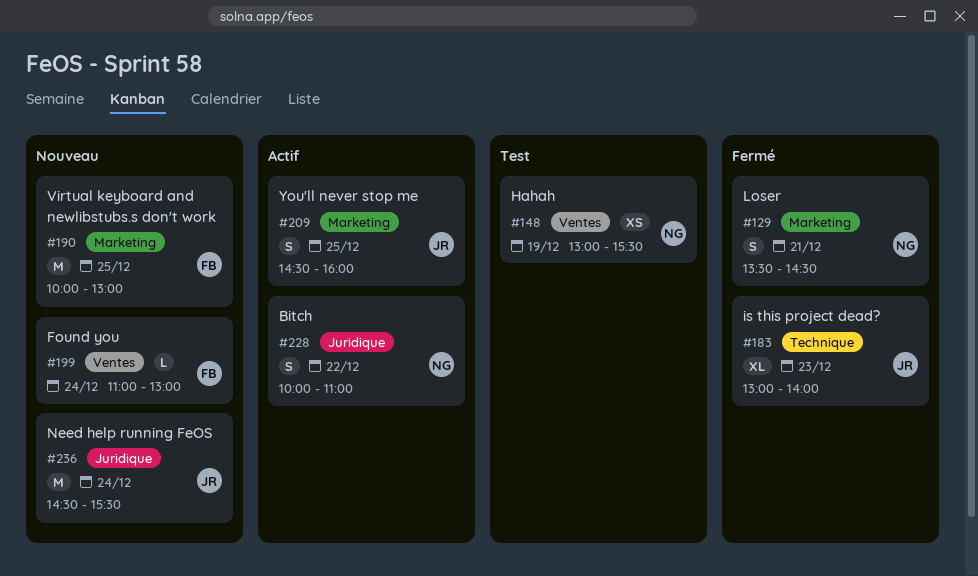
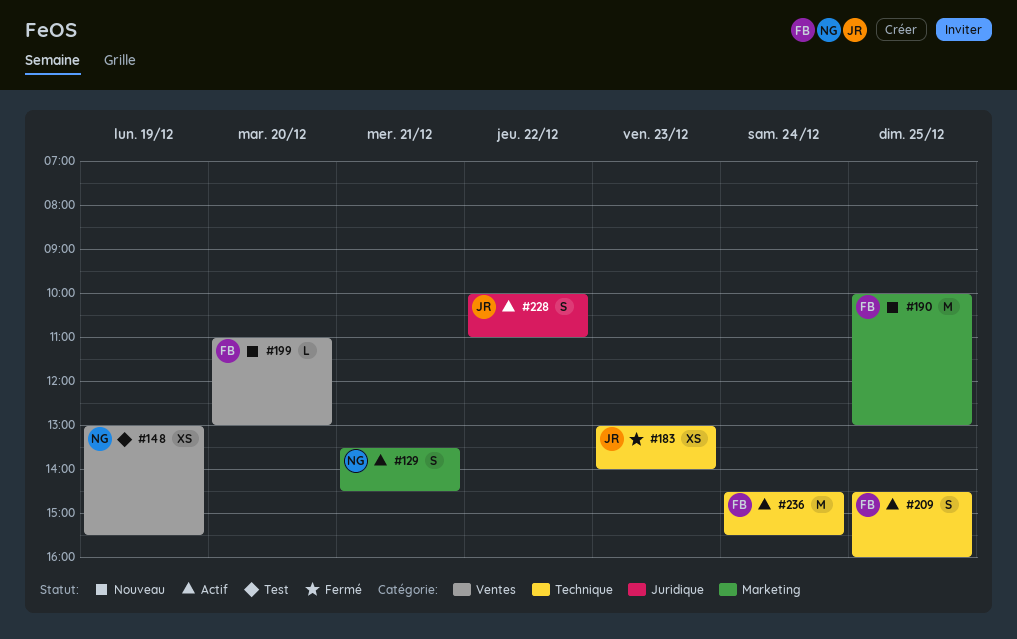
#129, status: Fermé -> Actif
#183, estimate: XL -> XS
#199, day: Dec 24 -> Dec 20
#209, owner: JR -> FB
#209, label: Marketing -> Technique
#228, owner: NG -> JR
#236, status: Nouveau -> Actif
#236, owner: JR -> FB
#236, label: Juridique -> Technique

